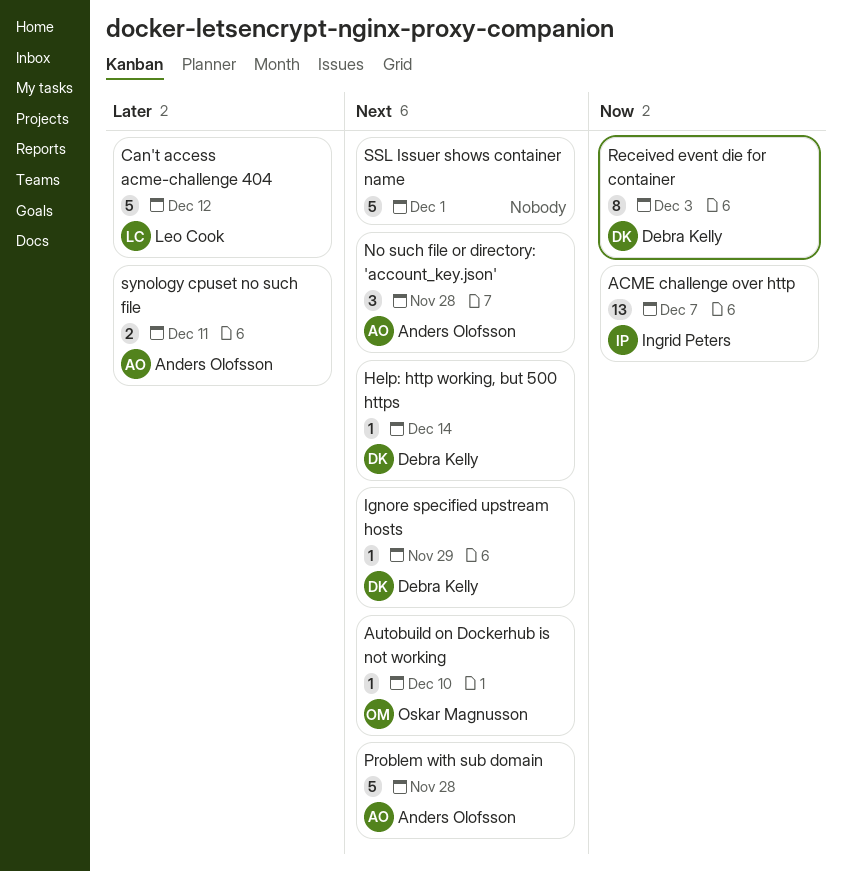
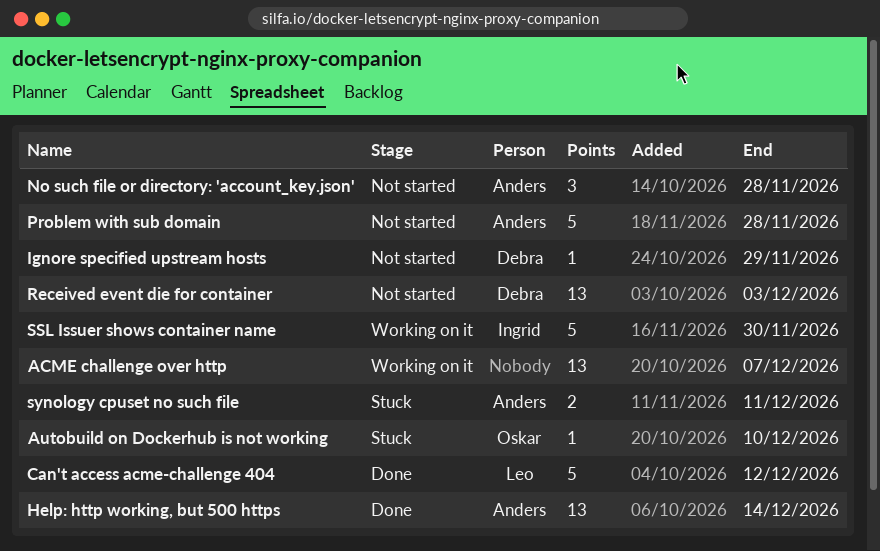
ACME challenge over http, owner: Ingrid Peters -> none
Help: http working, but 500 https, owner: Debra Kelly -> Anders Olofsson
Help: http working, but 500 https, estimate: 1 -> 13
Received event die for container, estimate: 8 -> 13
SSL Issuer shows container name, owner: none -> Ingrid Peters
SSL Issuer shows container name, due: Dec 1 -> Nov 30

